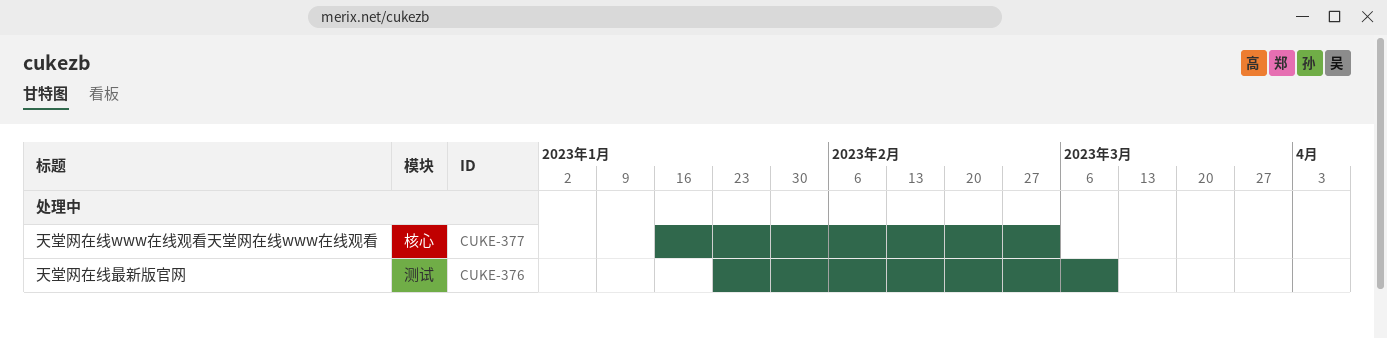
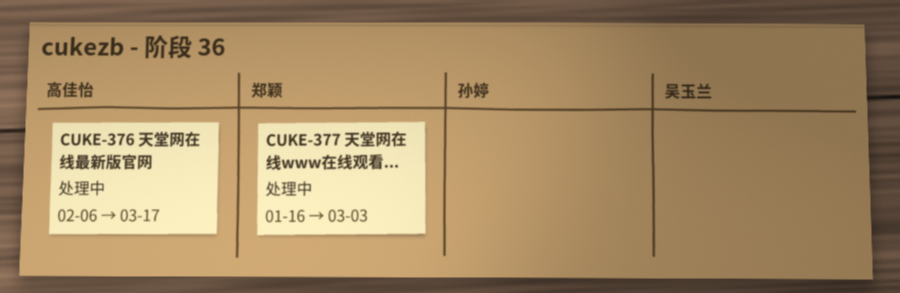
CUKE-376, start: Jan 23 -> Feb 6
CUKE-376, due: Mar 10 -> Mar 17

